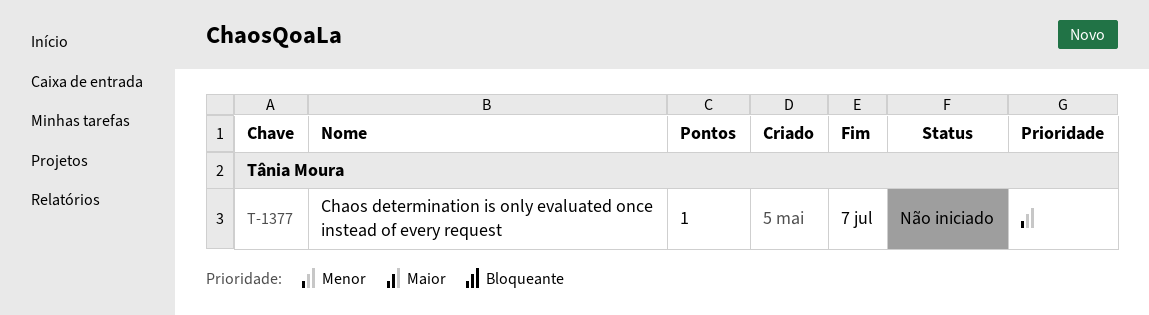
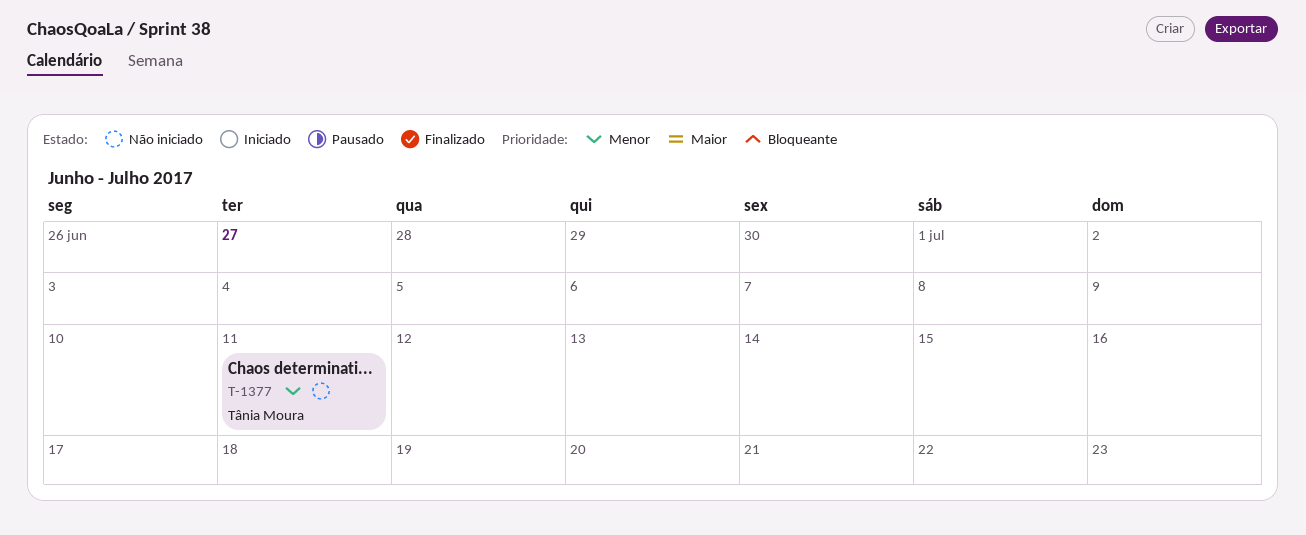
T-1377, due: Jul 7 -> Jul 11

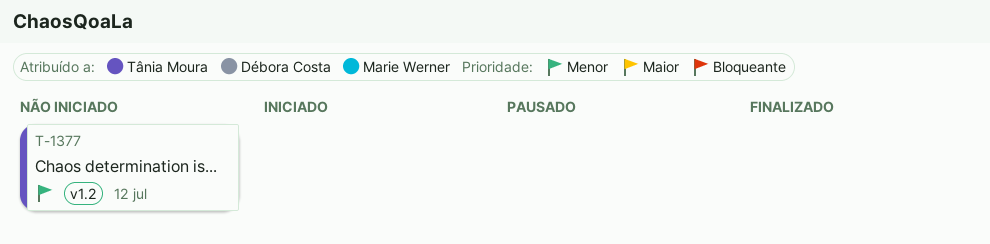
T-1377, due: Jul 11 -> Jul 12

